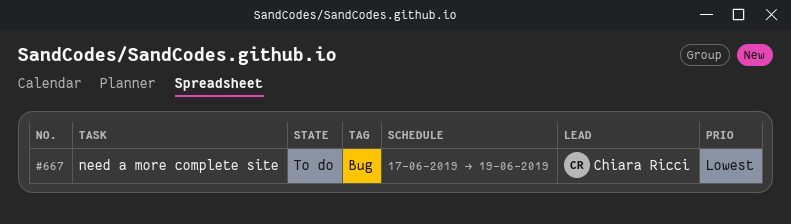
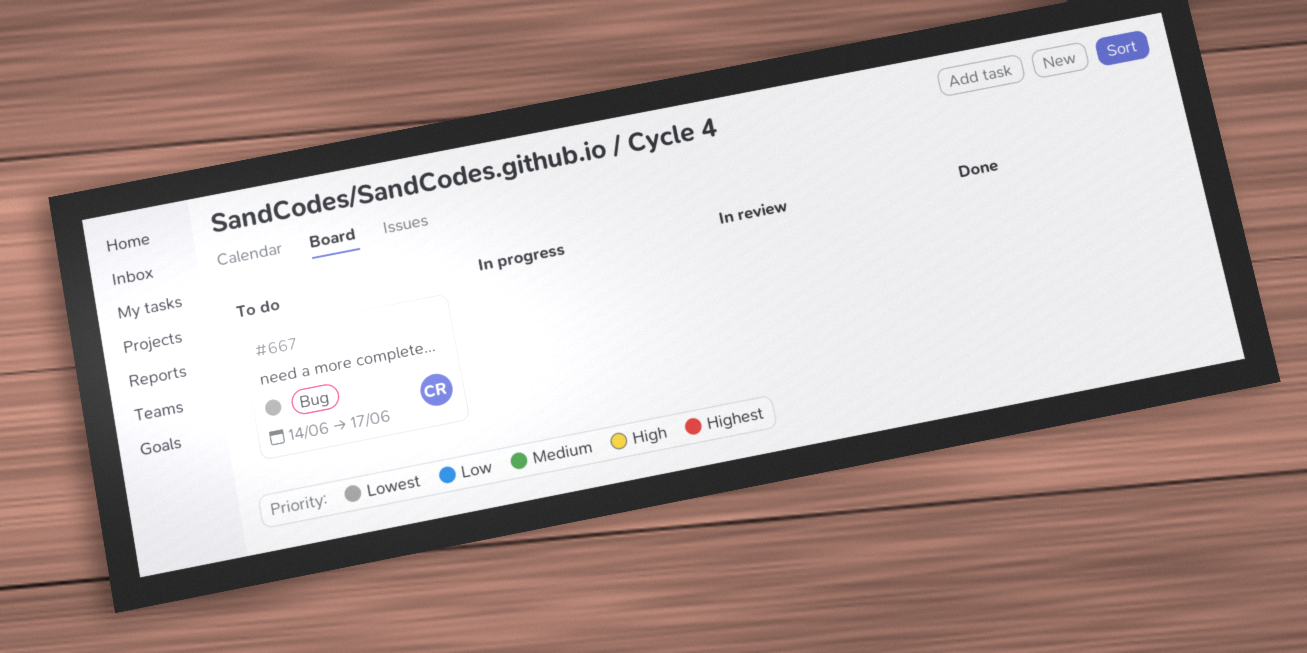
#667, start: Jun 17 -> Jun 14
#667, due: Jun 19 -> Jun 17

